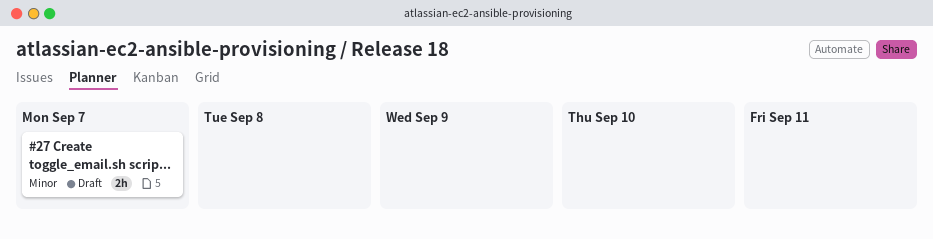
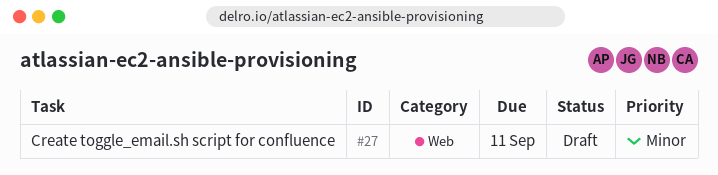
#27, due: Sep 7 -> Sep 11

